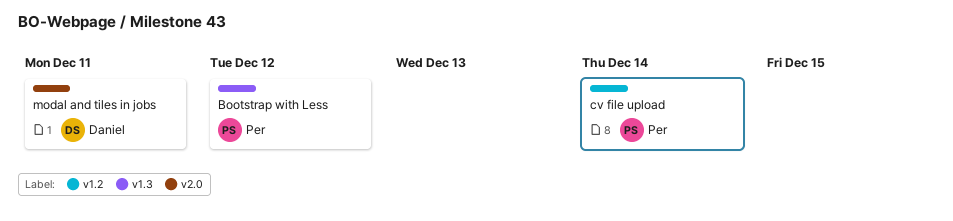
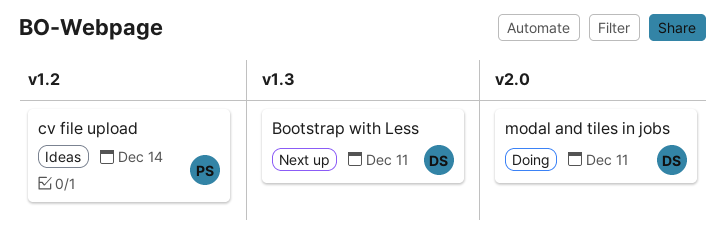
Bootstrap with Less, owner: Per -> Daniel
Bootstrap with Less, due: Dec 12 -> Dec 11

